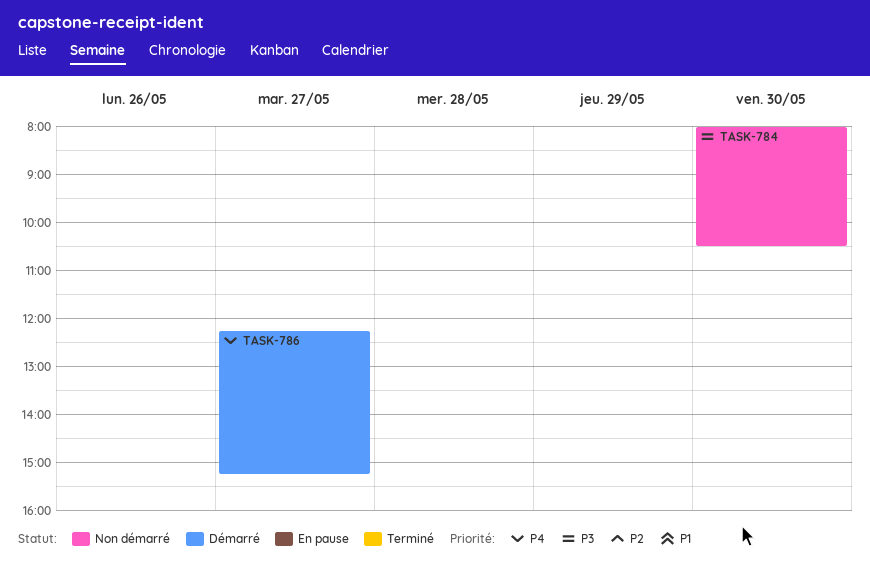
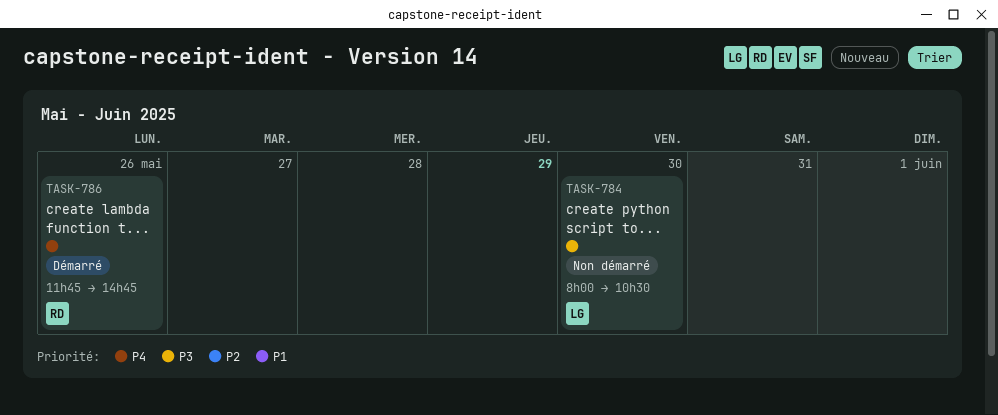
TASK-786, day: May 27 -> May 26
TASK-786, begins: 12:15 -> 11:45
TASK-786, ends: 15:15 -> 14:45

